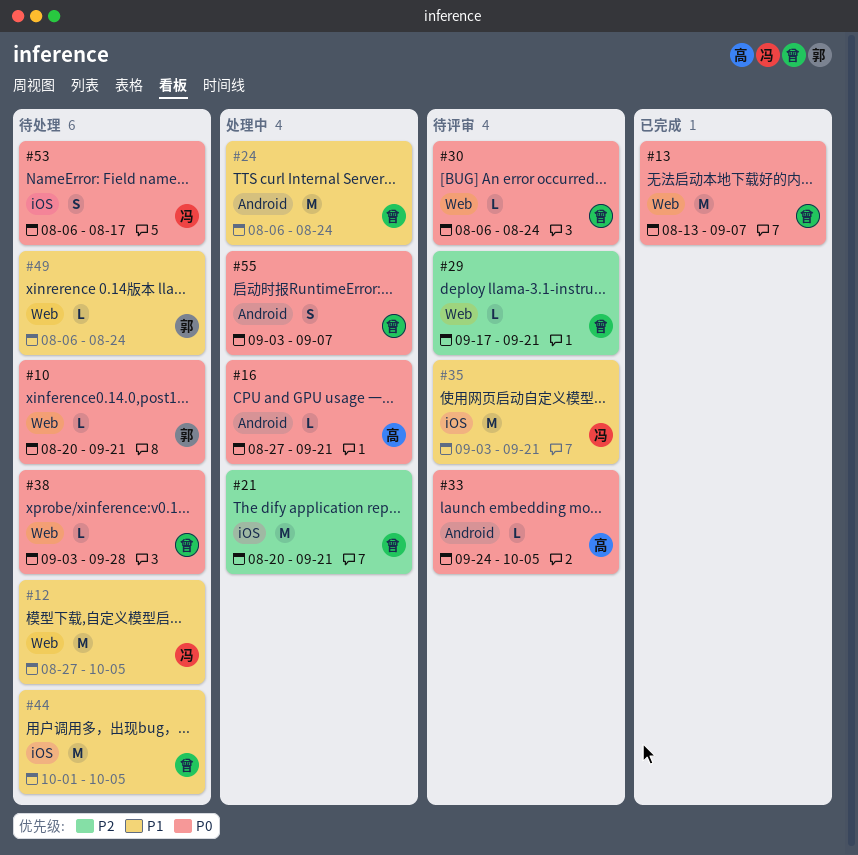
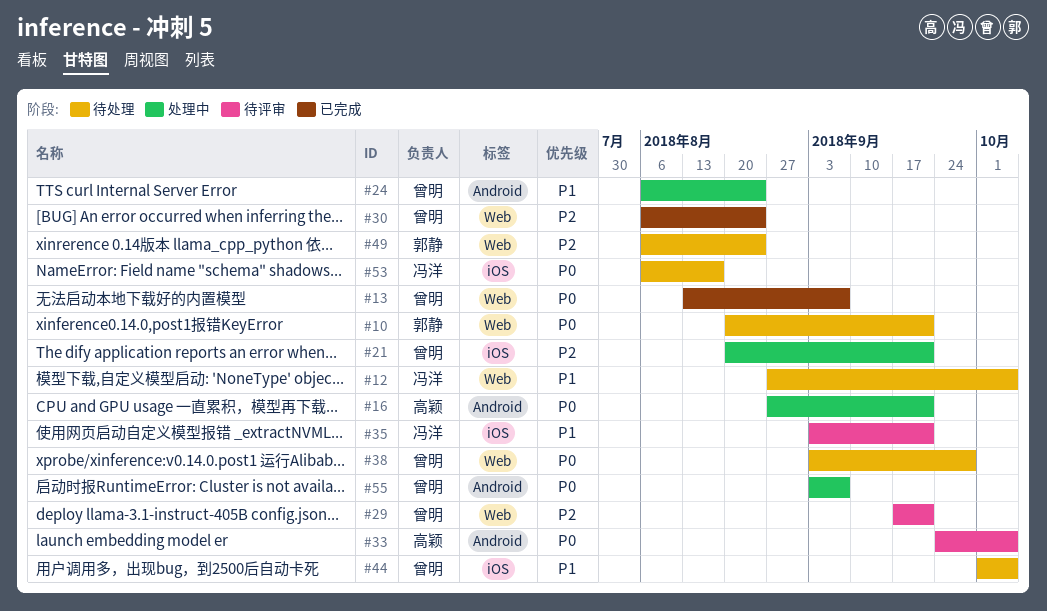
#30, status: 待评审 -> 已完成
#30, priority: P0 -> P2
#49, priority: P1 -> P2

